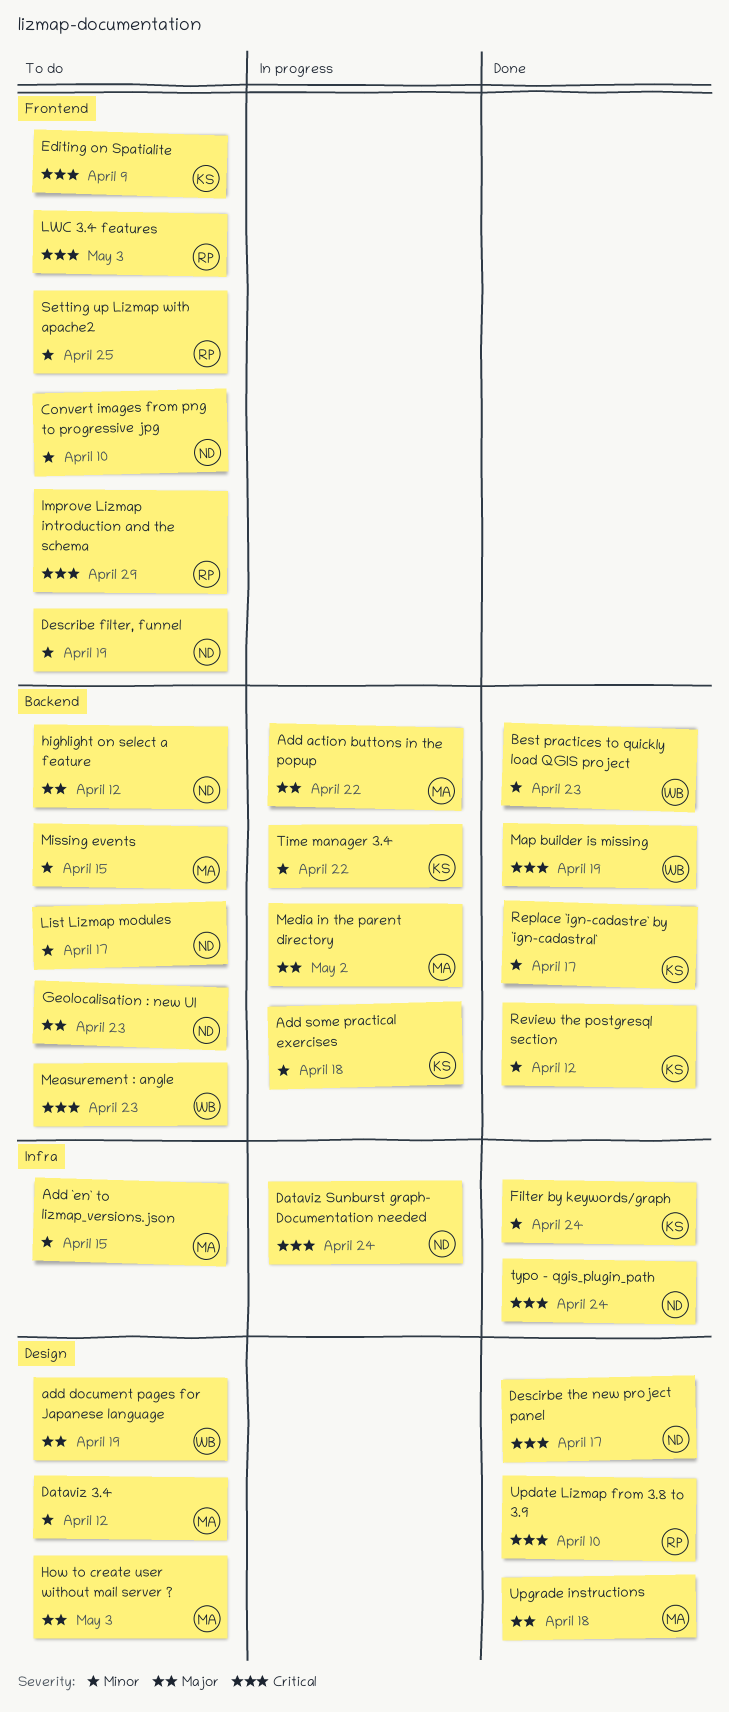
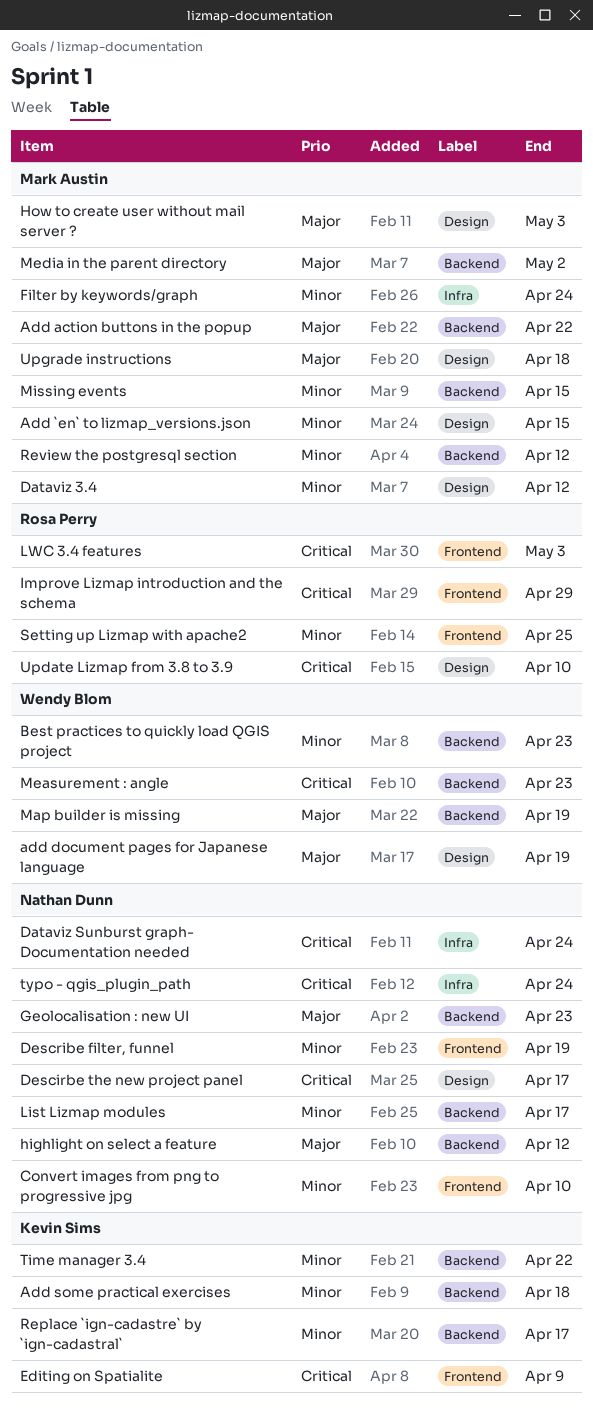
Add `en` to lizmap_versions.json, label: Infra -> Design
Filter by keywords/graph, owner: Kevin Sims -> Mark Austin
Map builder is missing, priority: Critical -> Major
Review the postgresql section, owner: Kevin Sims -> Mark Austin

